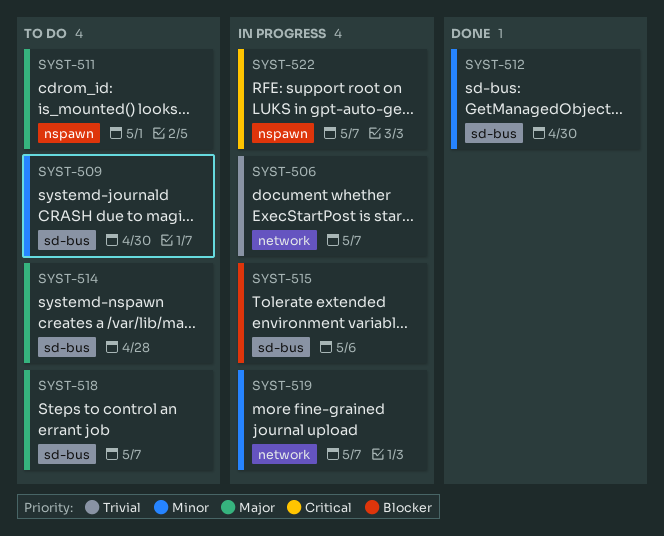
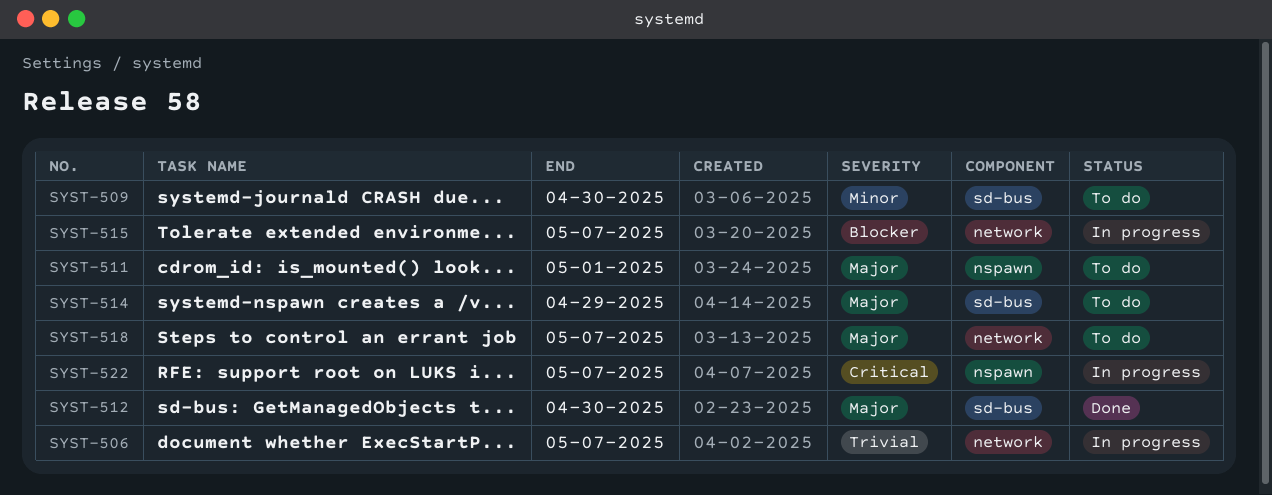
SYST-512, priority: Minor -> Major
SYST-514, due: Apr 28 -> Apr 29
SYST-515, label: sd-bus -> network
SYST-515, due: May 6 -> May 7
SYST-518, label: sd-bus -> network
SYST-519: present -> none

